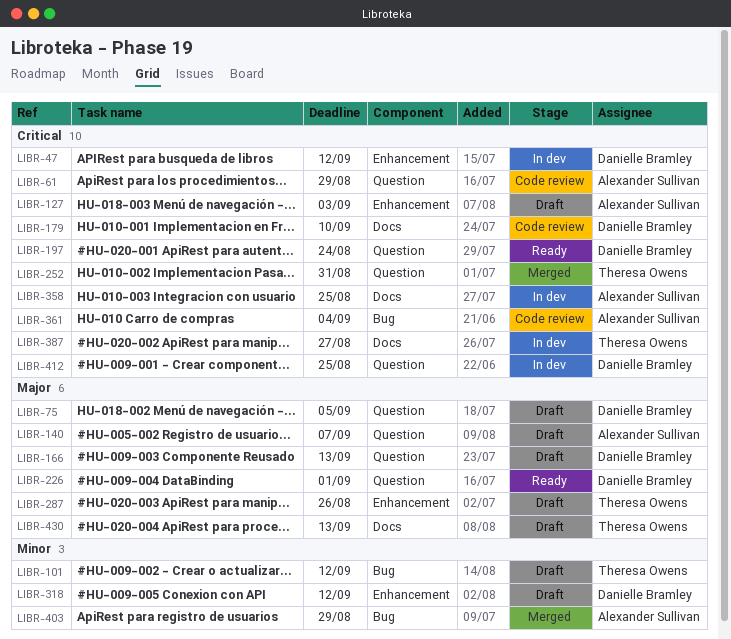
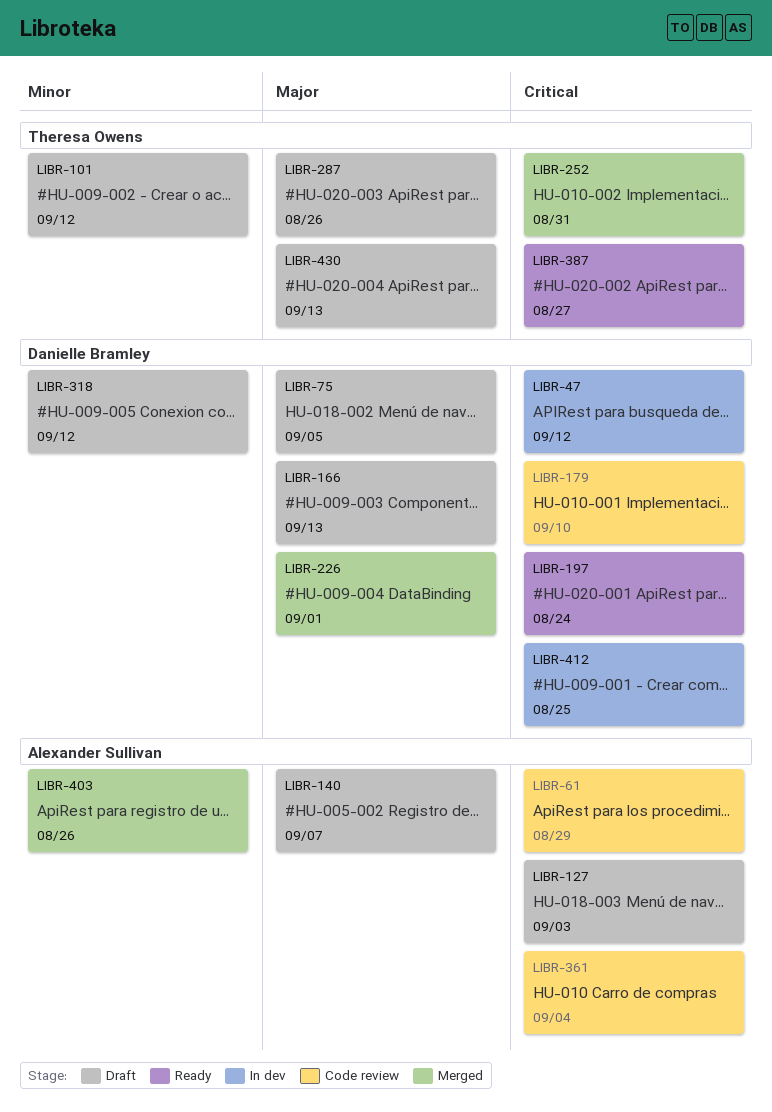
LIBR-226, status: Ready -> Merged
LIBR-358: present -> none
LIBR-387, status: In dev -> Ready
LIBR-403, due: Aug 29 -> Aug 26

